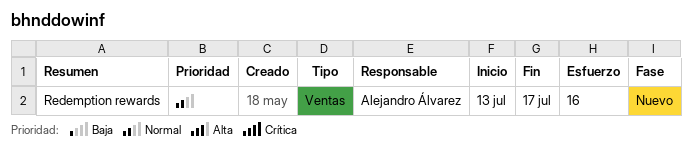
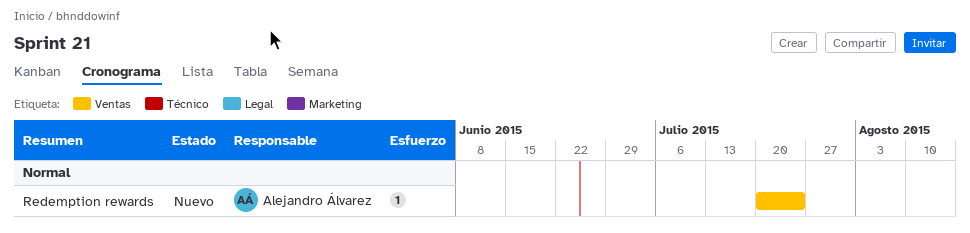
Redemption rewards, estimate: 16 -> 1
Redemption rewards, start: Jul 13 -> Jul 20
Redemption rewards, due: Jul 17 -> Jul 24

